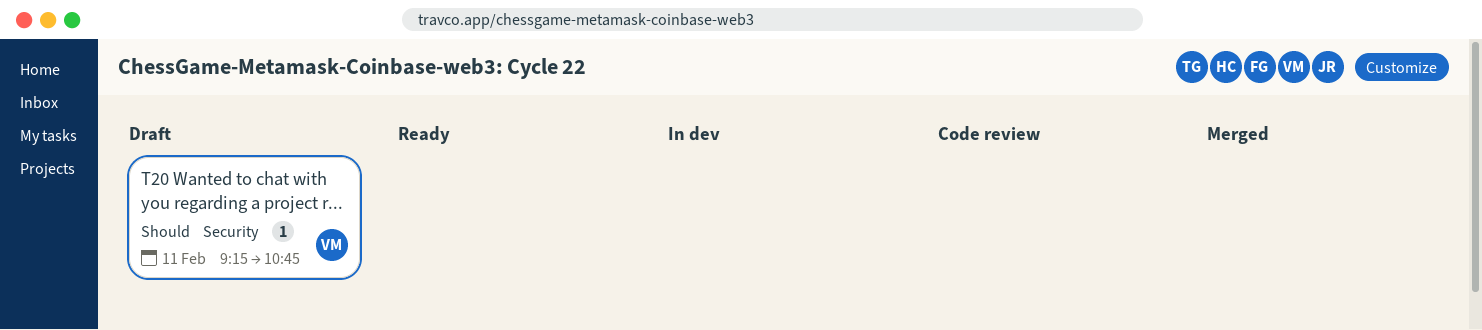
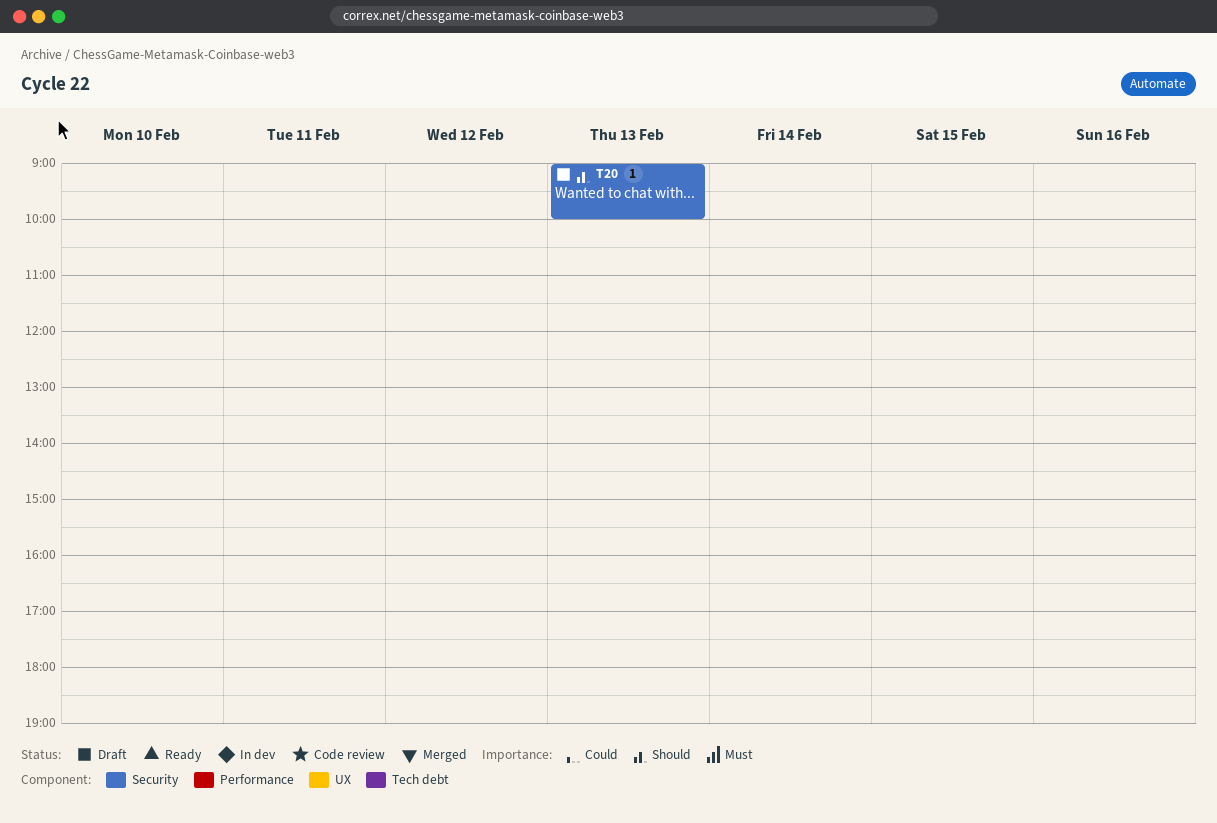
T20, day: Feb 11 -> Feb 13
T20, begins: 09:15 -> 09:00
T20, ends: 10:45 -> 10:00

